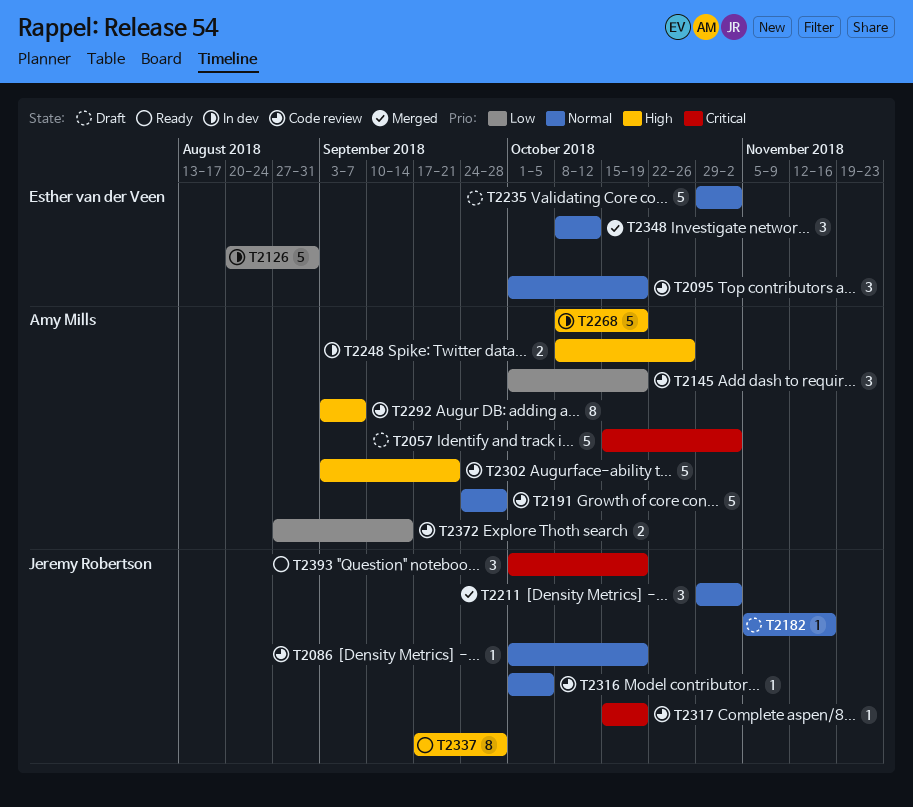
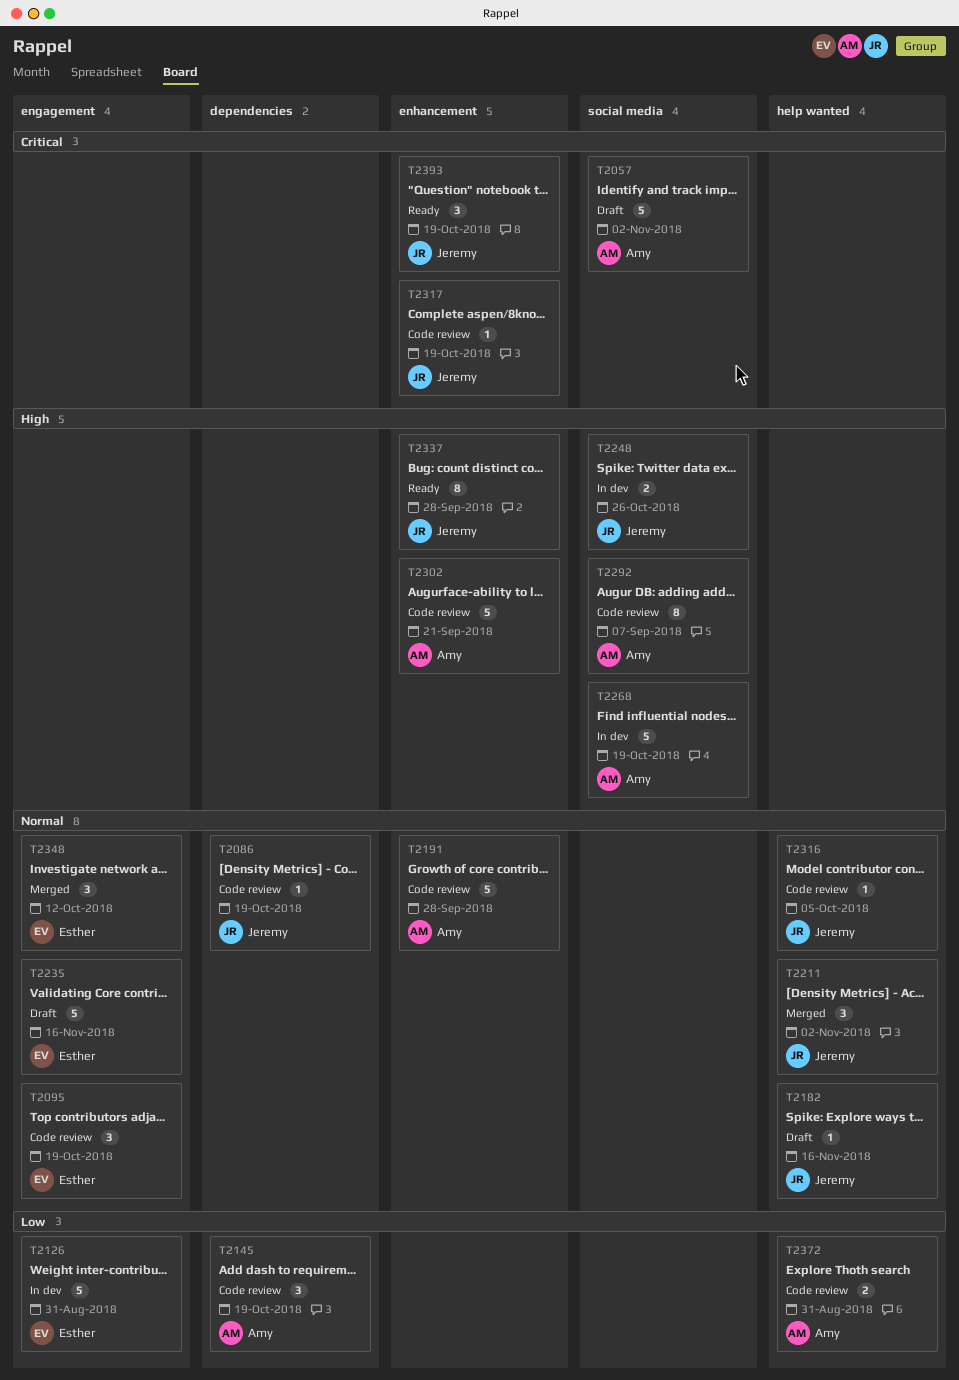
T2235, due: Nov 2 -> Nov 16
T2248, owner: Amy Mills -> Jeremy Robertson
T2372, due: Sep 14 -> Aug 31

